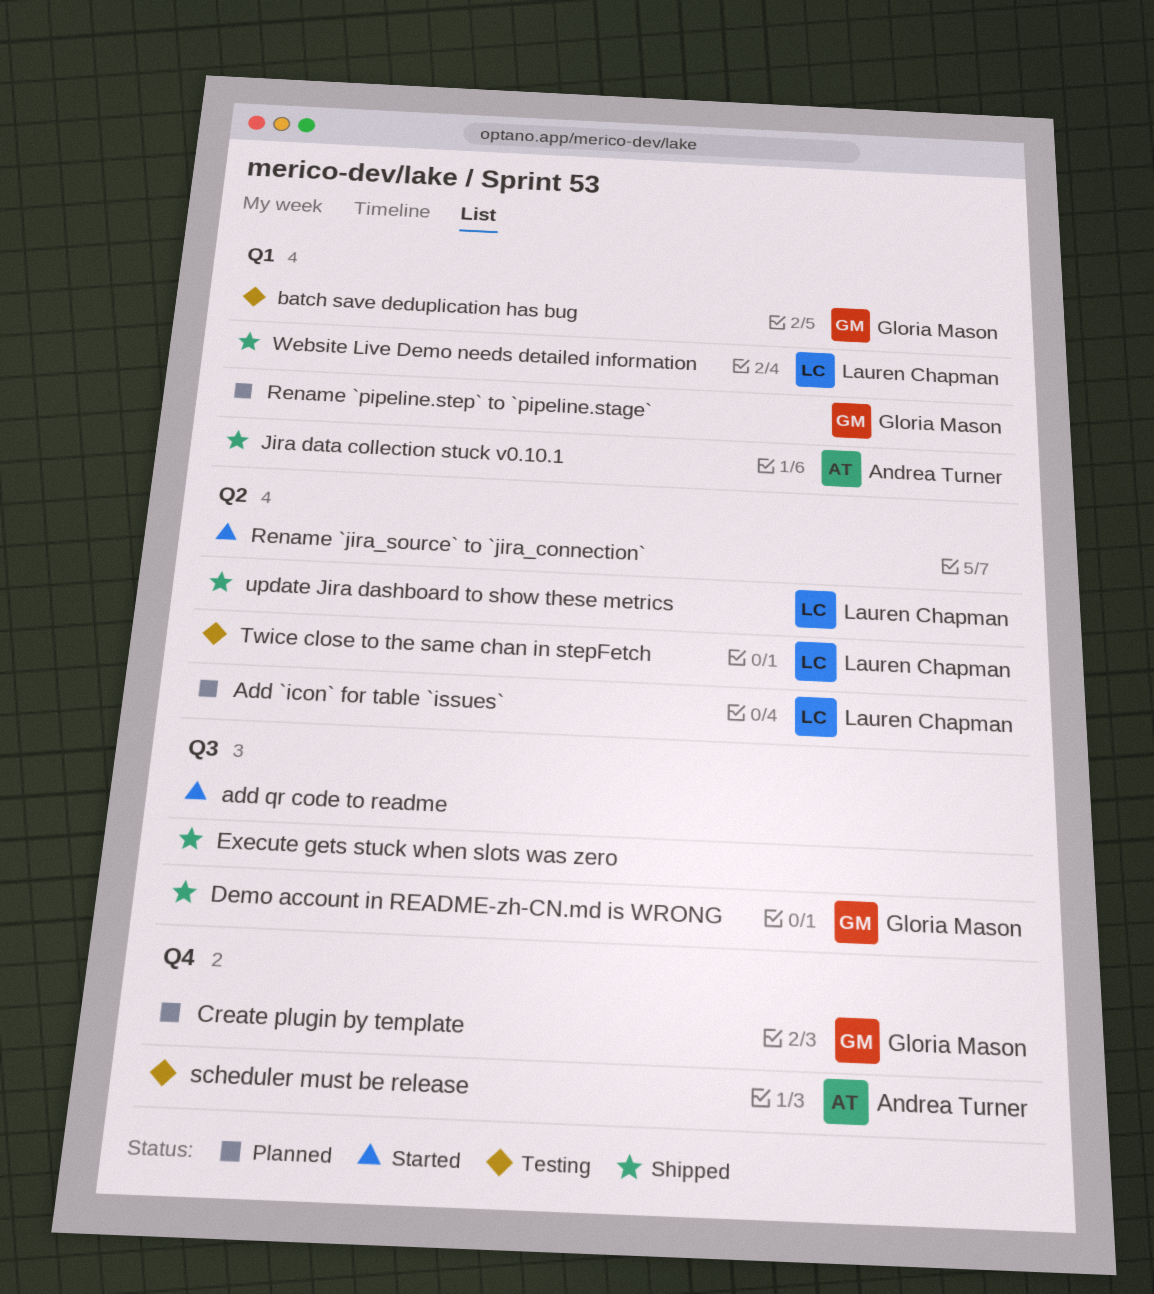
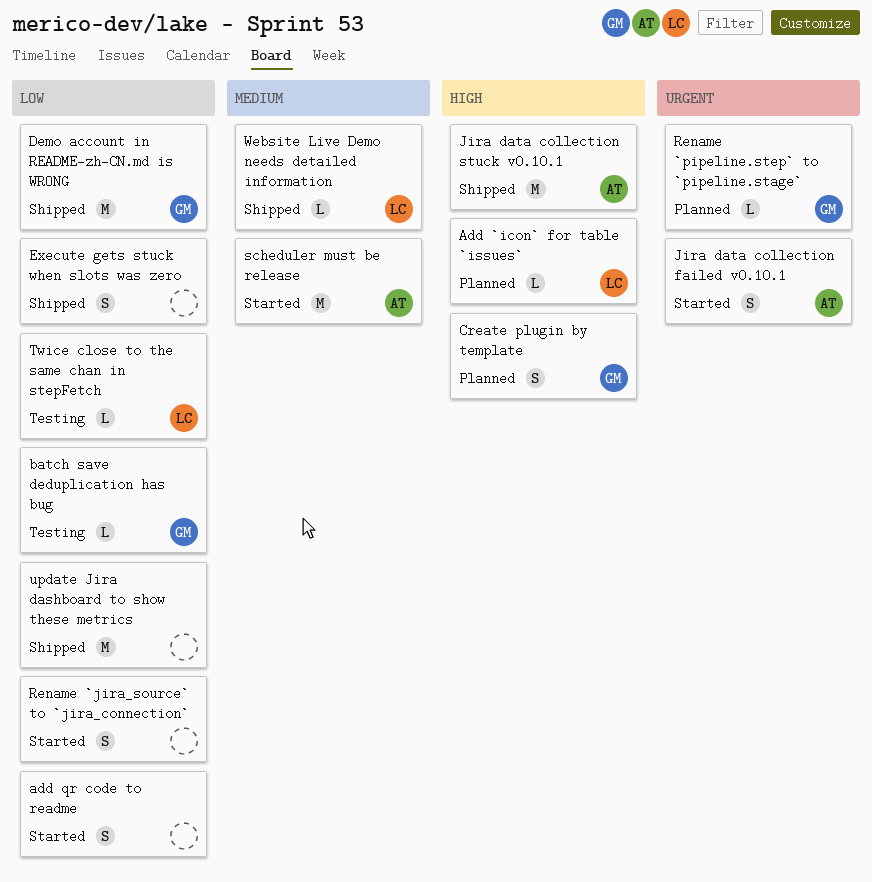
Jira data collection failed v0.10.1: none -> present
scheduler must be release, status: Testing -> Started
update Jira dashboard to show these metrics, owner: Lauren Chapman -> none

